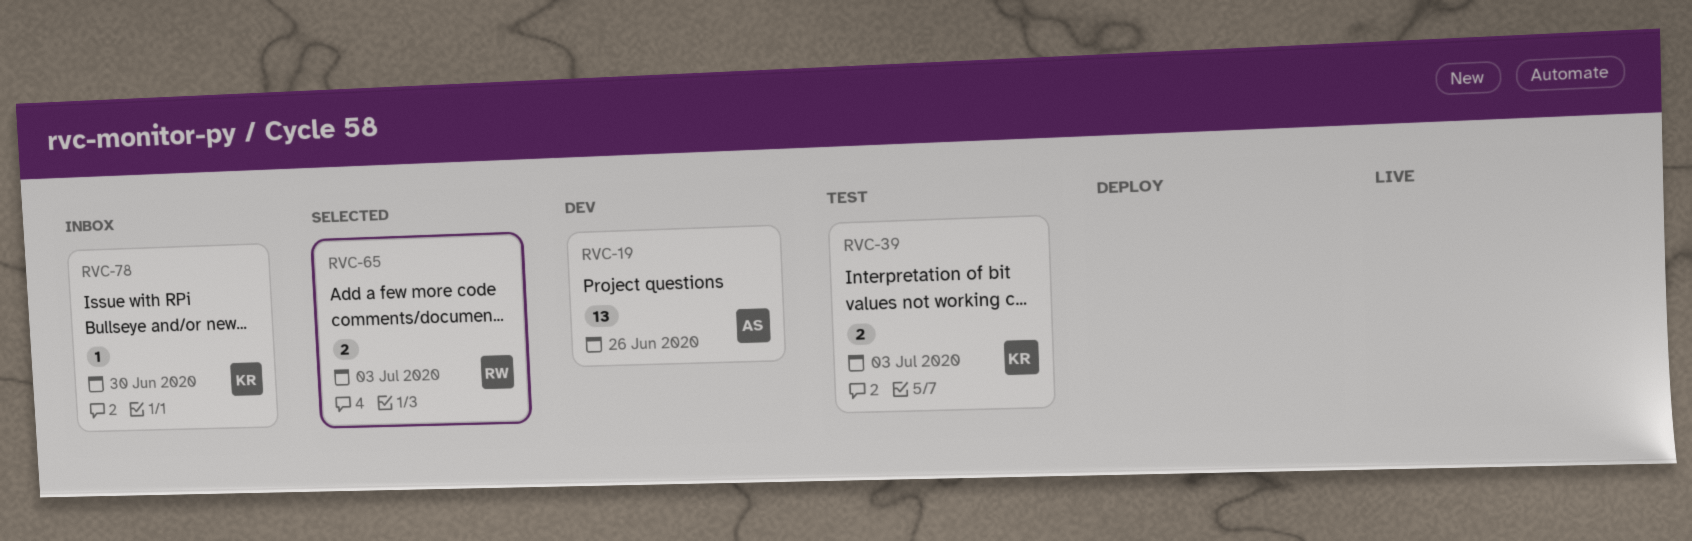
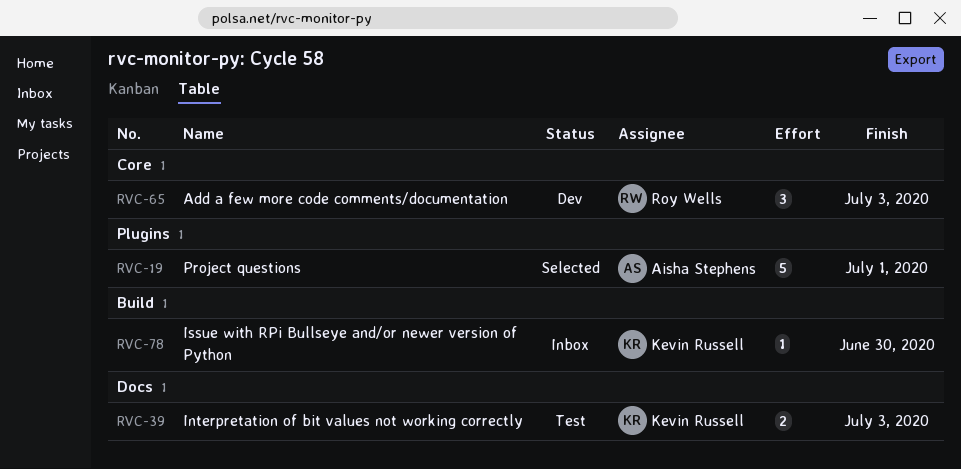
RVC-19, status: Dev -> Selected
RVC-19, estimate: 13 -> 5
RVC-19, due: Jun 26 -> Jul 1
RVC-65, status: Selected -> Dev
RVC-65, estimate: 2 -> 3

